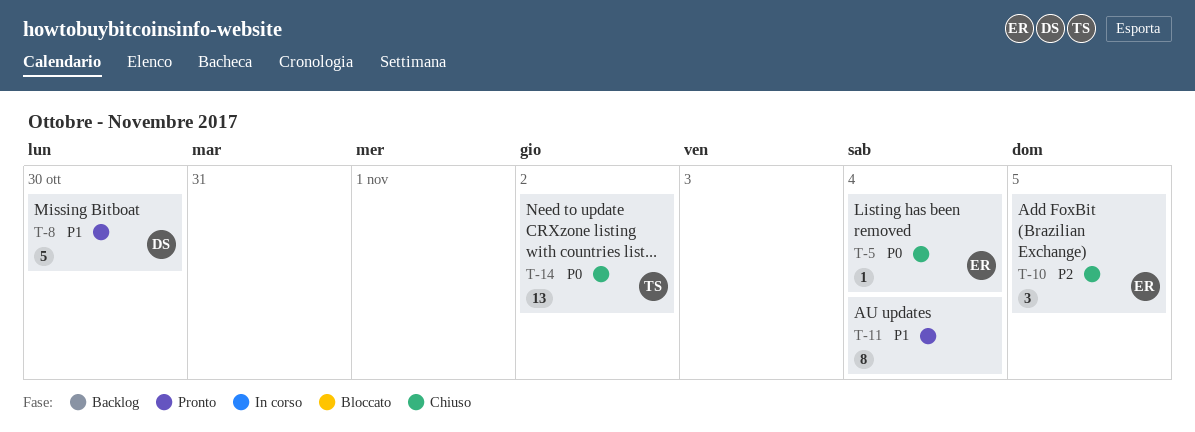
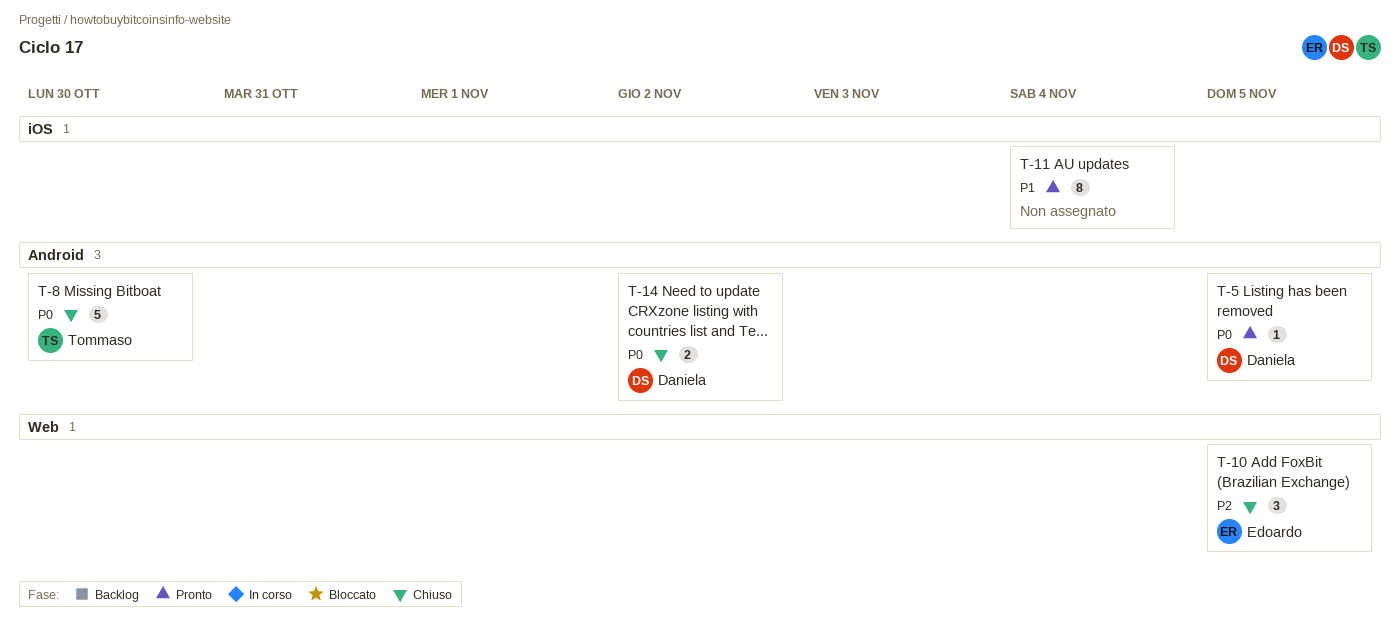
T-5, status: Chiuso -> Pronto
T-5, owner: Edoardo -> Daniela
T-5, due: Nov 4 -> Nov 5
T-8, status: Pronto -> Chiuso
T-8, owner: Daniela -> Tommaso
T-8, priority: P1 -> P0
T-14, owner: Tommaso -> Daniela
T-14, estimate: 13 -> 2

